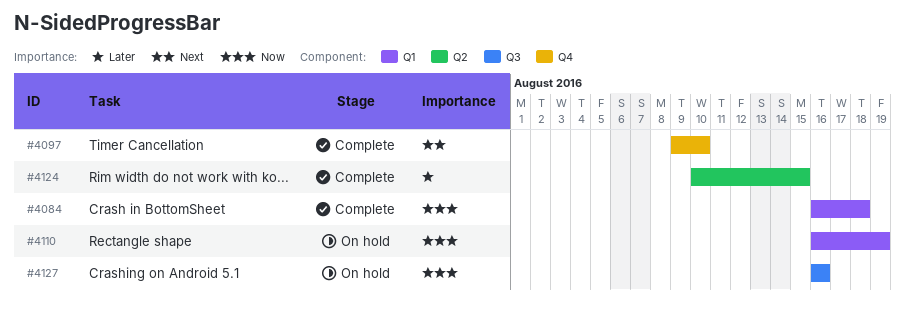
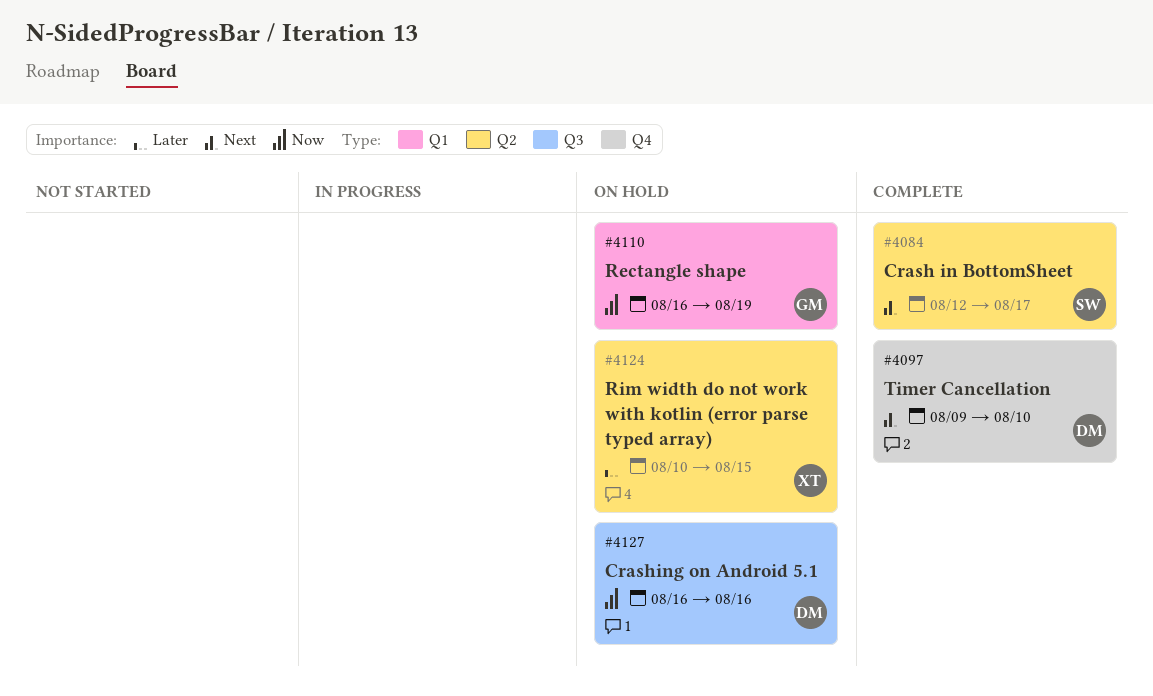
#4084, priority: Now -> Next
#4084, label: Q1 -> Q2
#4084, start: Aug 16 -> Aug 12
#4084, due: Aug 18 -> Aug 17
#4124, status: Complete -> On hold

